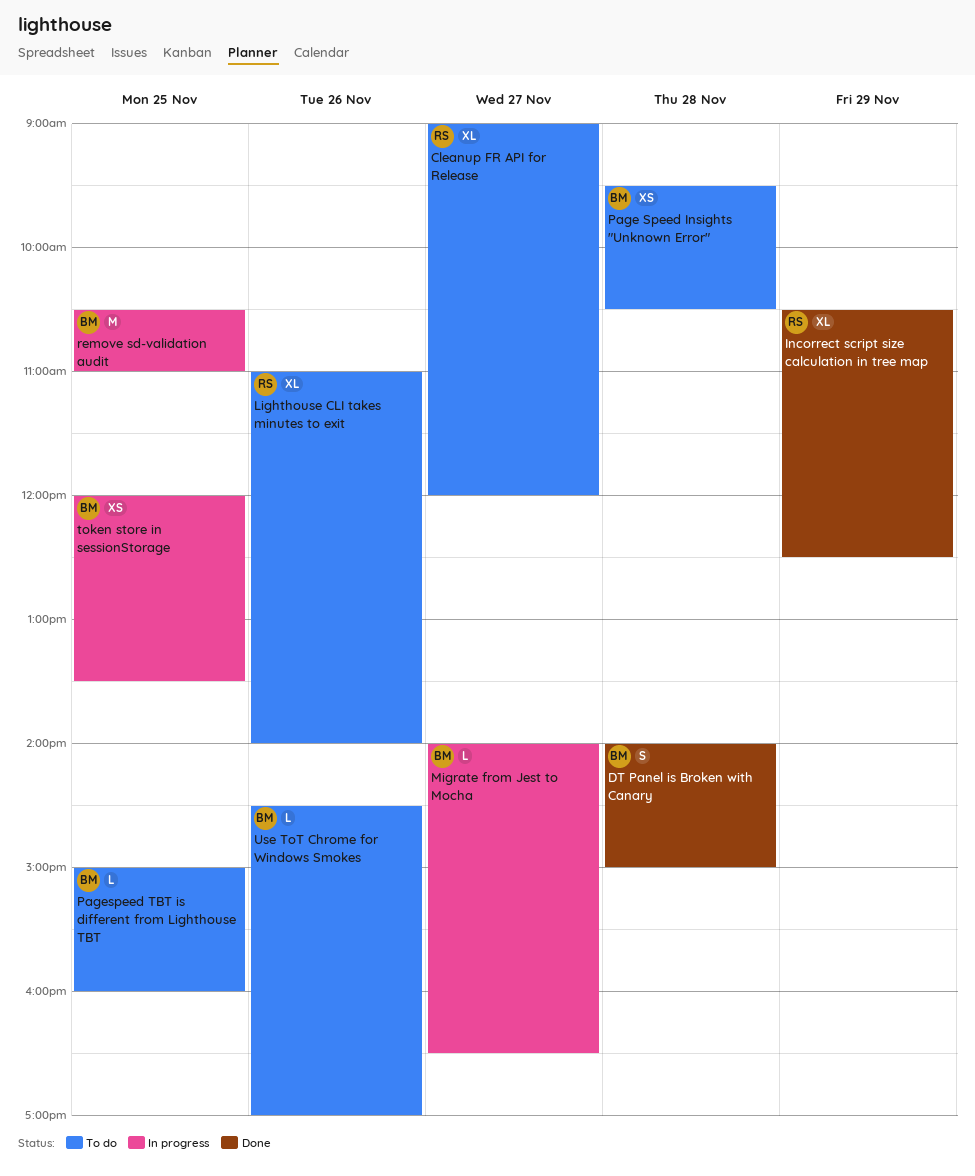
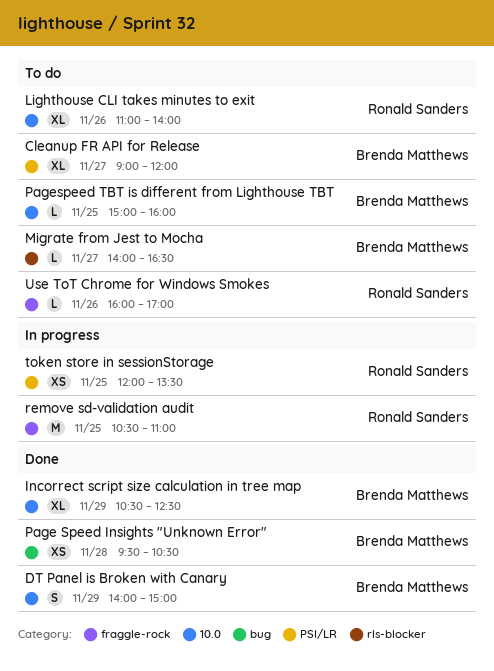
Cleanup FR API for Release, owner: Ronald Sanders -> Brenda Matthews
DT Panel is Broken with Canary, day: Nov 28 -> Nov 29
Incorrect script size calculation in tree map, owner: Ronald Sanders -> Brenda Matthews
Migrate from Jest to Mocha, status: In progress -> To do
Page Speed Insights "Unknown Error", status: To do -> Done
remove sd-validation audit, owner: Brenda Matthews -> Ronald Sanders
token store in sessionStorage, owner: Brenda Matthews -> Ronald Sanders
Use ToT Chrome for Windows Smokes, owner: Brenda Matthews -> Ronald Sanders
Use ToT Chrome for Windows Smokes, begins: 14:30 -> 16:00

